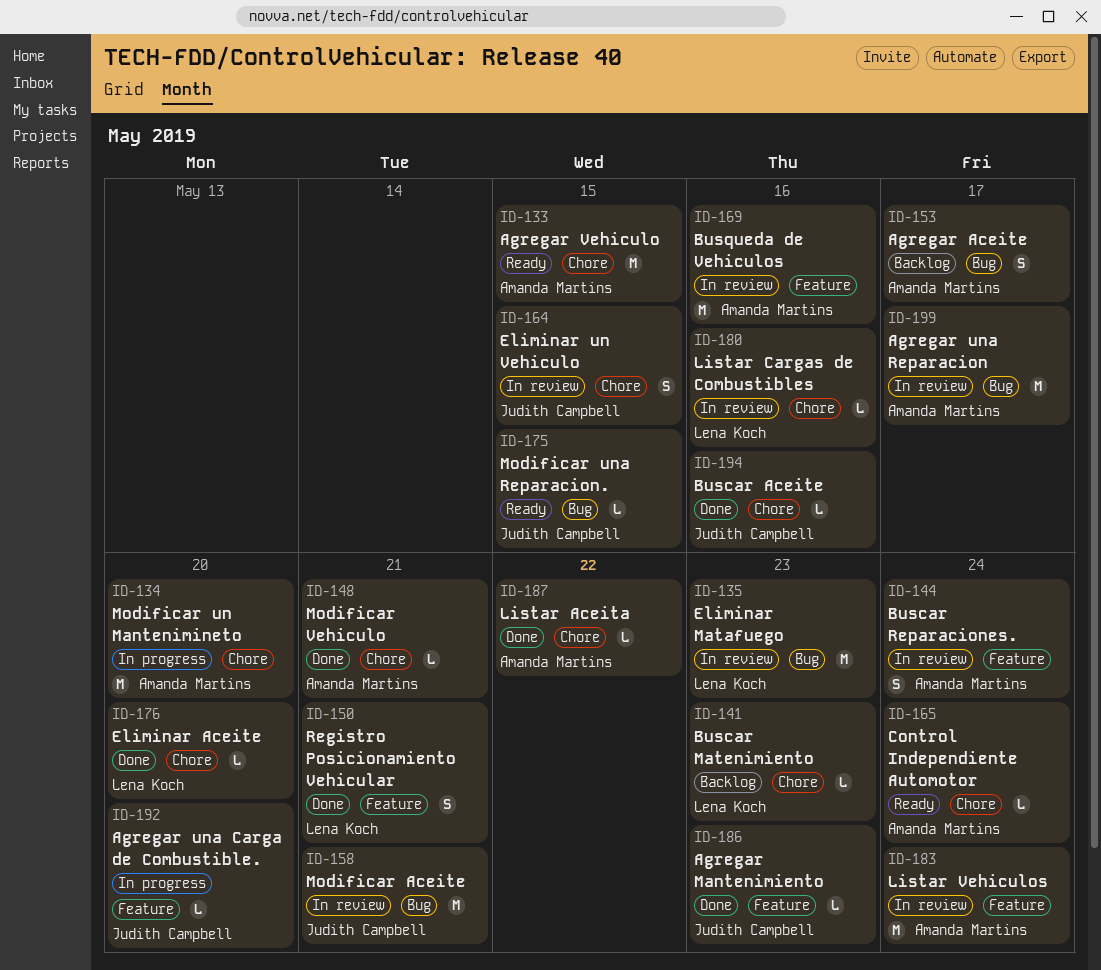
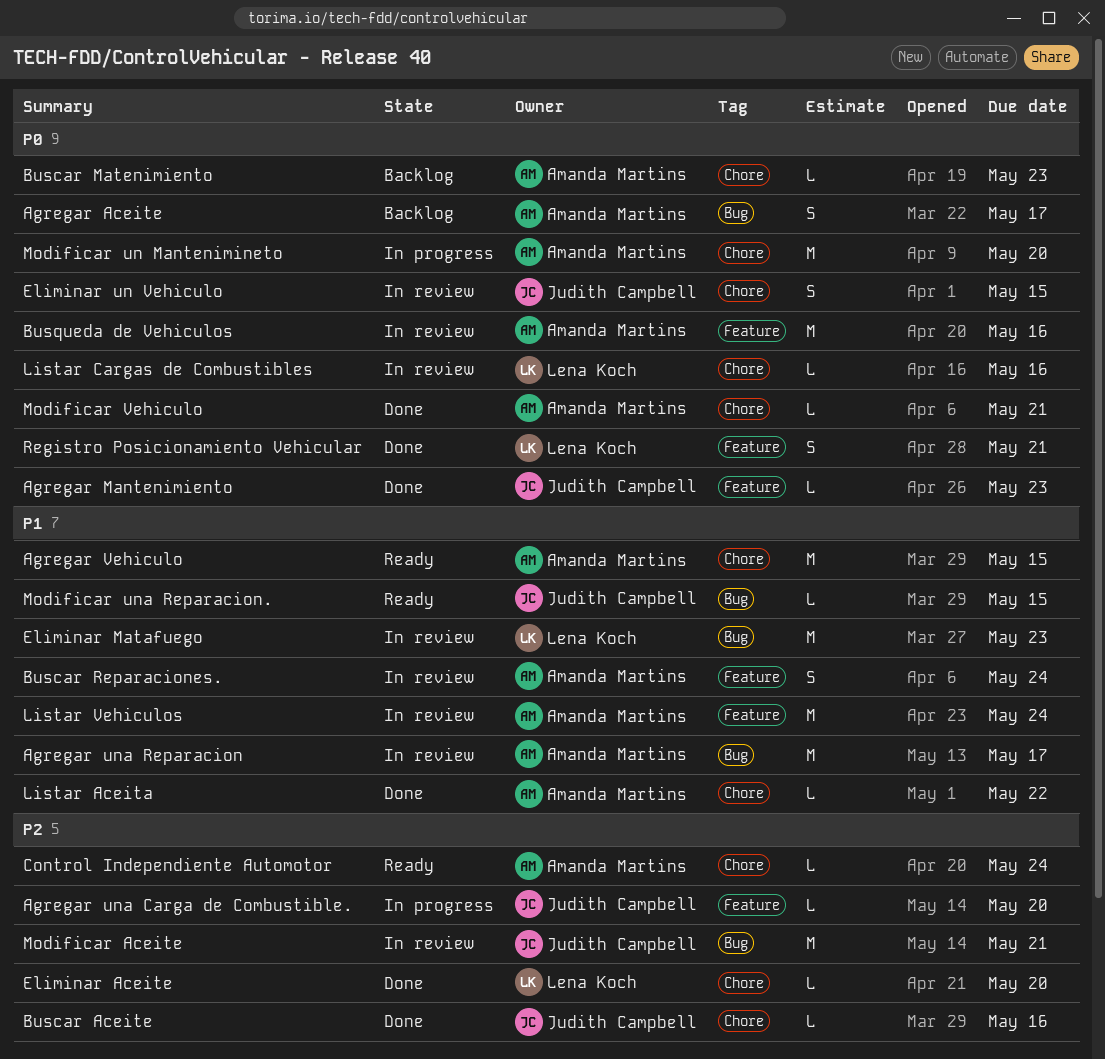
Buscar Matenimiento, owner: Lena Koch -> Amanda Martins

